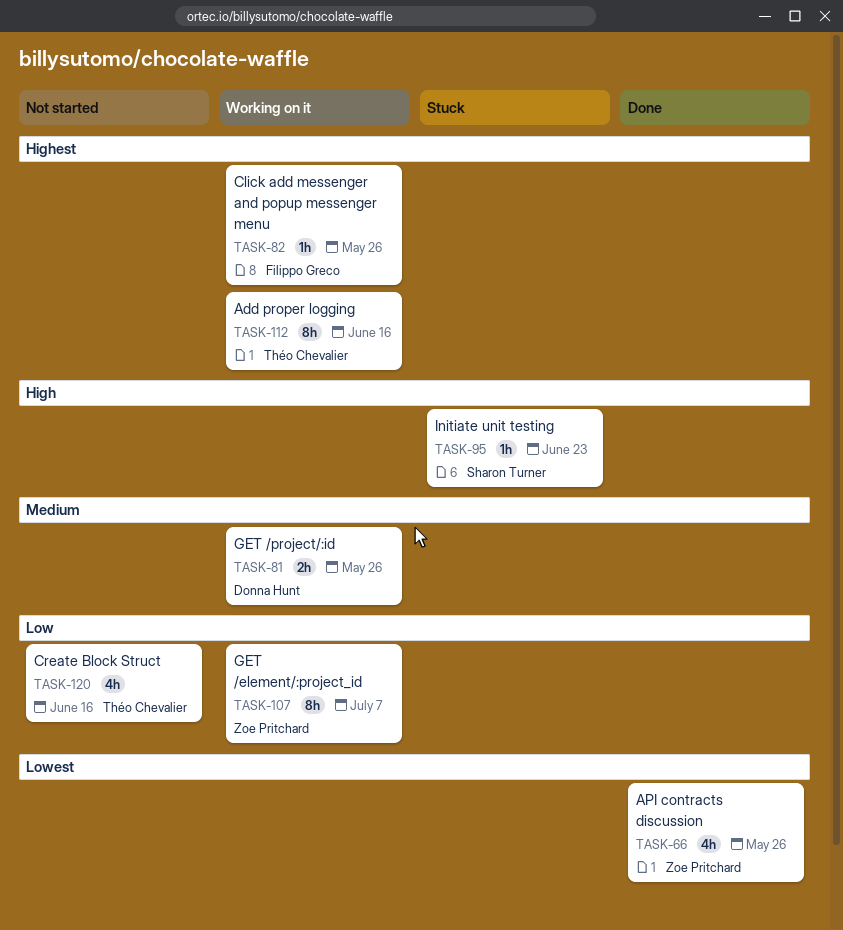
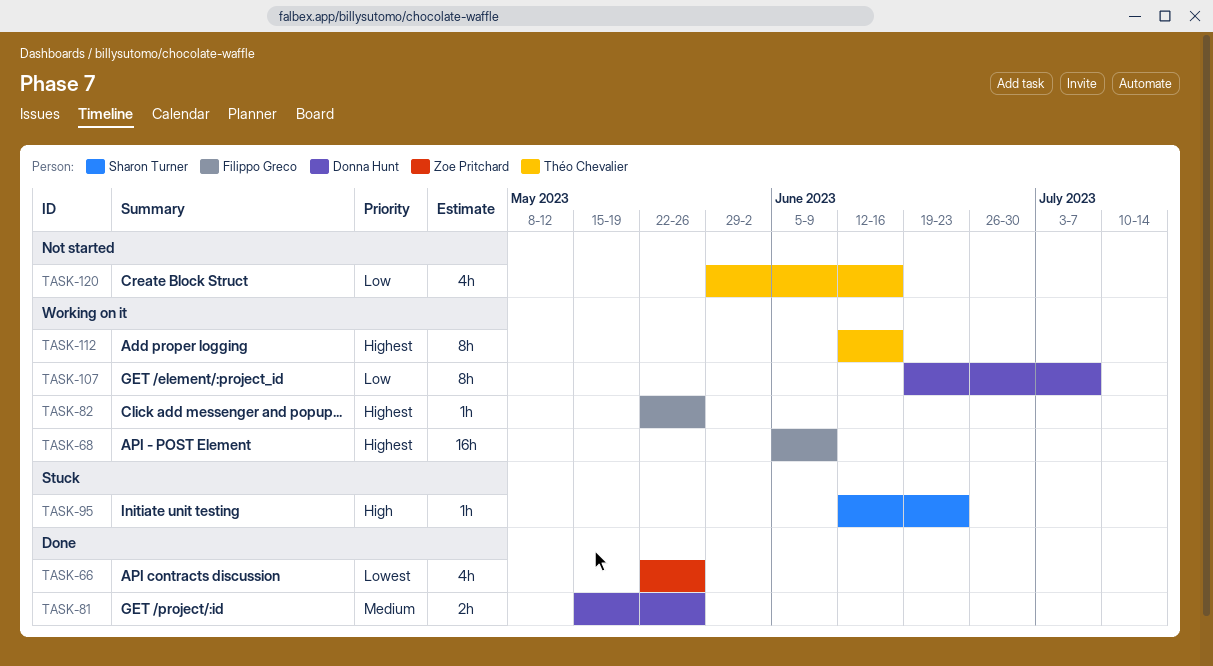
TASK-68: none -> present
TASK-81, status: Working on it -> Done
TASK-107, owner: Zoe Pritchard -> Donna Hunt

